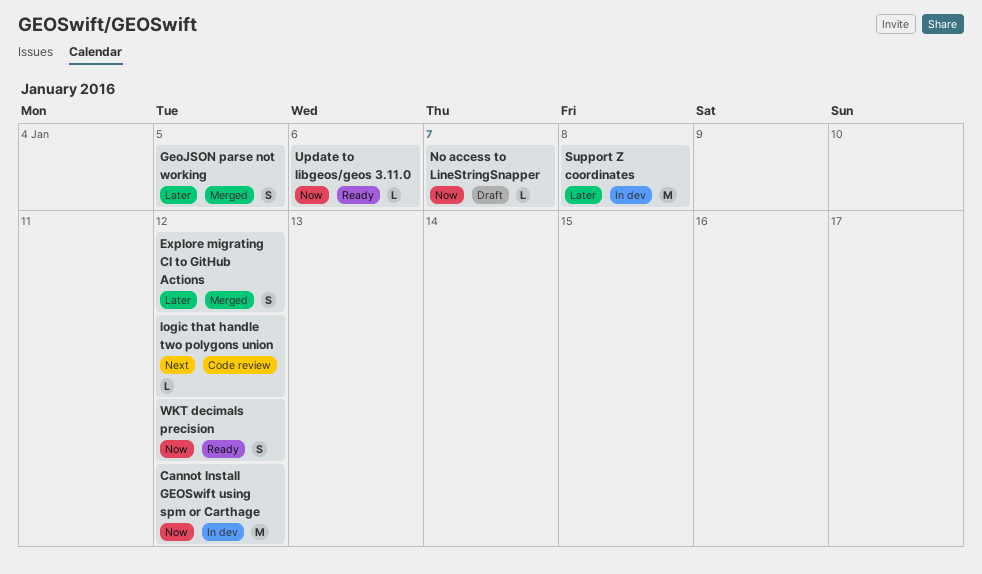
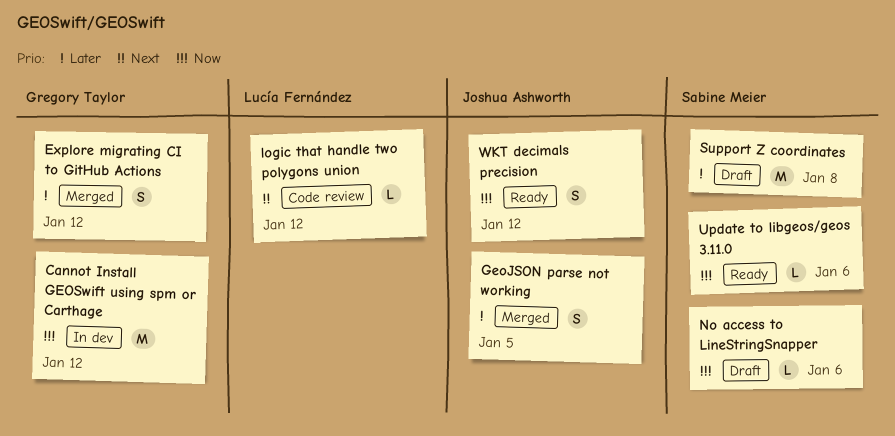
No access to LineStringSnapper, due: Jan 7 -> Jan 6
Support Z coordinates, status: In dev -> Draft

